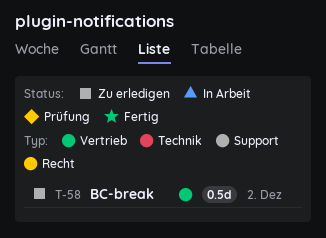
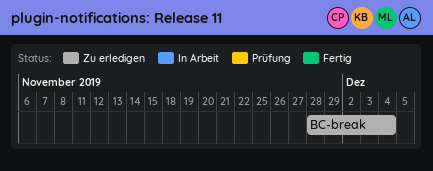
BC-break, due: Dec 2 -> Dec 4

